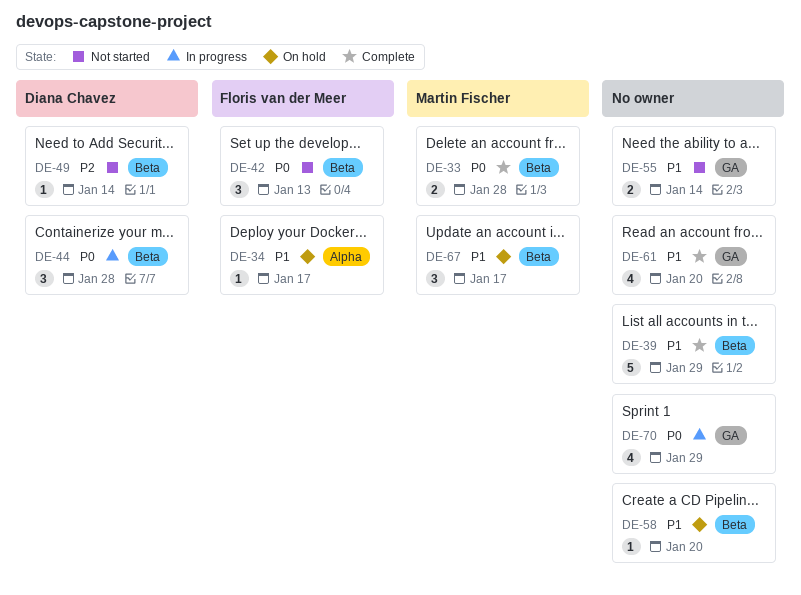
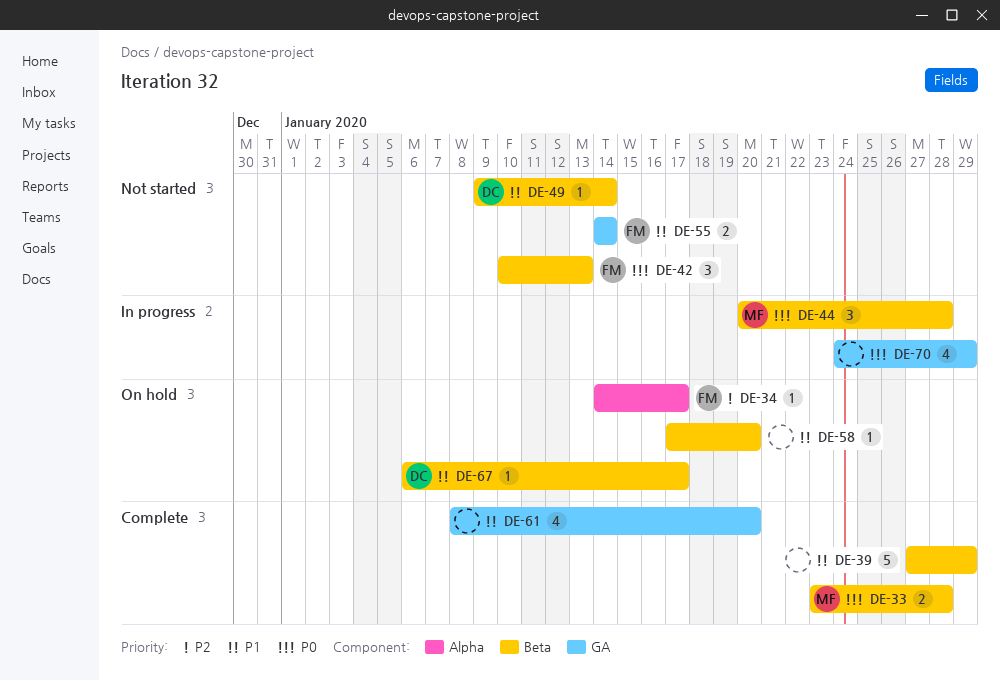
DE-34, priority: P1 -> P2
DE-44, owner: Diana Chavez -> Martin Fischer
DE-49, priority: P2 -> P1
DE-55, owner: none -> Floris van der Meer
DE-67, owner: Martin Fischer -> Diana Chavez
DE-67, estimate: 3 -> 1

